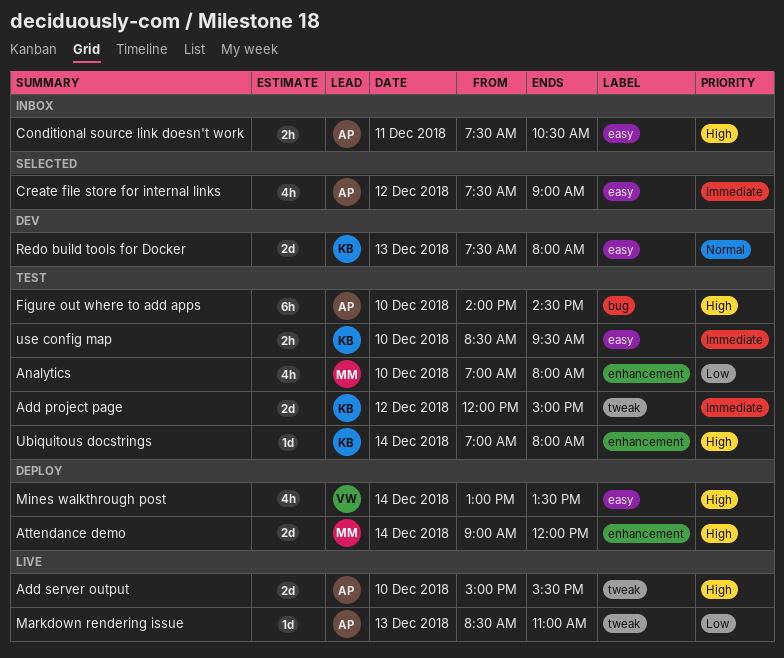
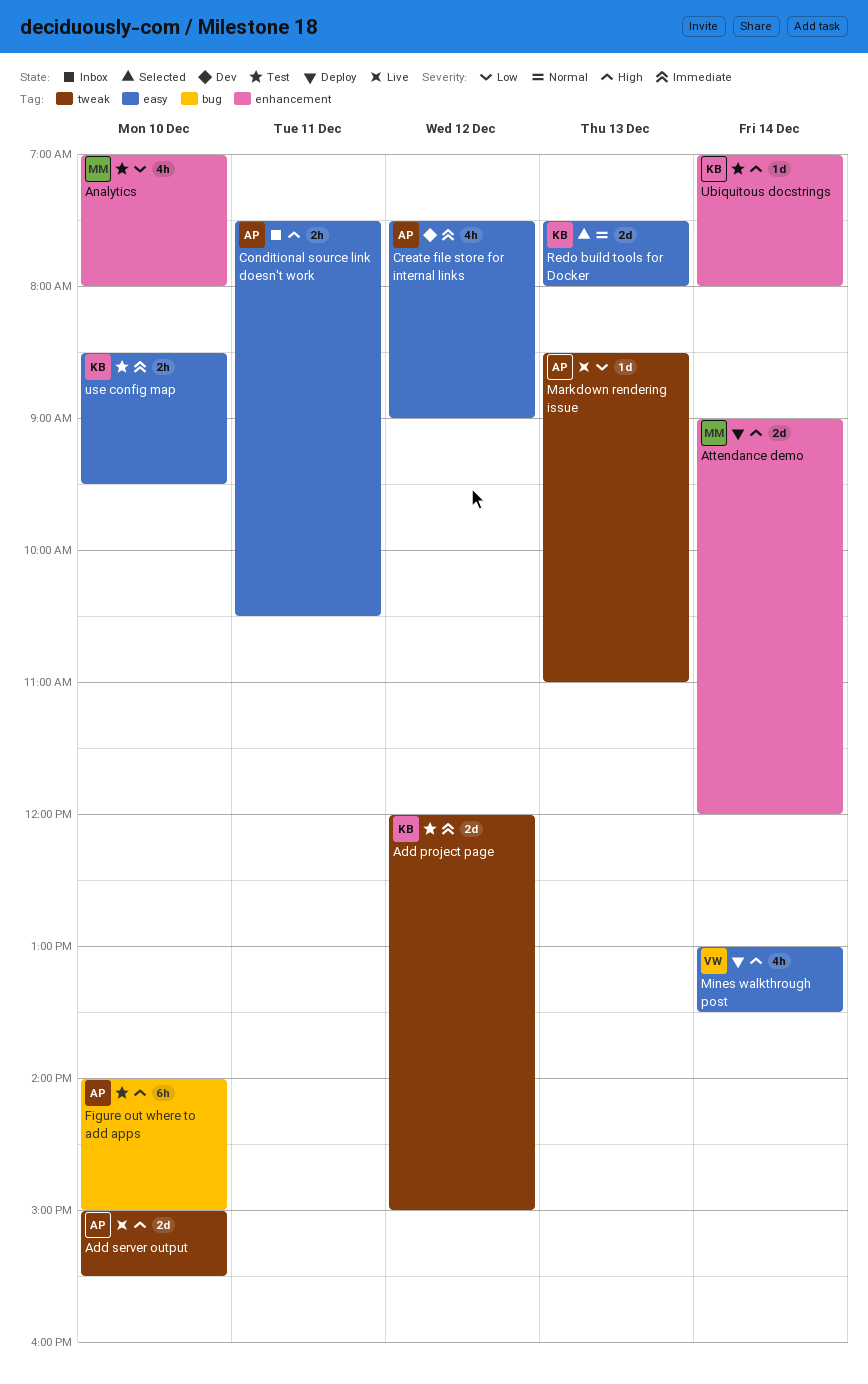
Create file store for internal links, status: Selected -> Dev
Figure out where to add apps, ends: 14:30 -> 15:00
Redo build tools for Docker, status: Dev -> Selected

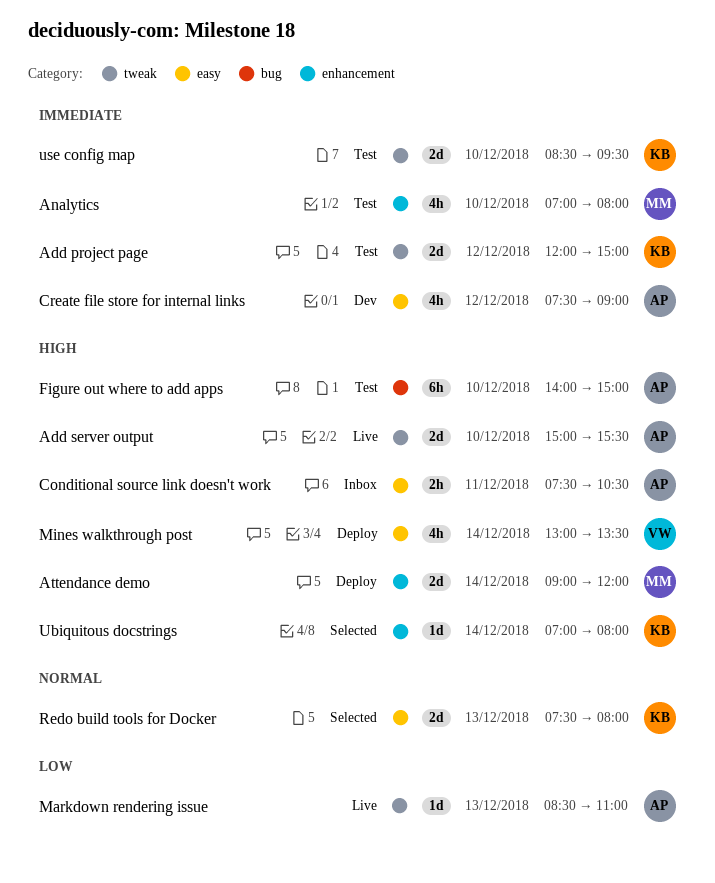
Analytics, priority: Low -> Immediate
Ubiquitous docstrings, status: Test -> Selected
use config map, label: easy -> tweak
use config map, estimate: 2h -> 2d

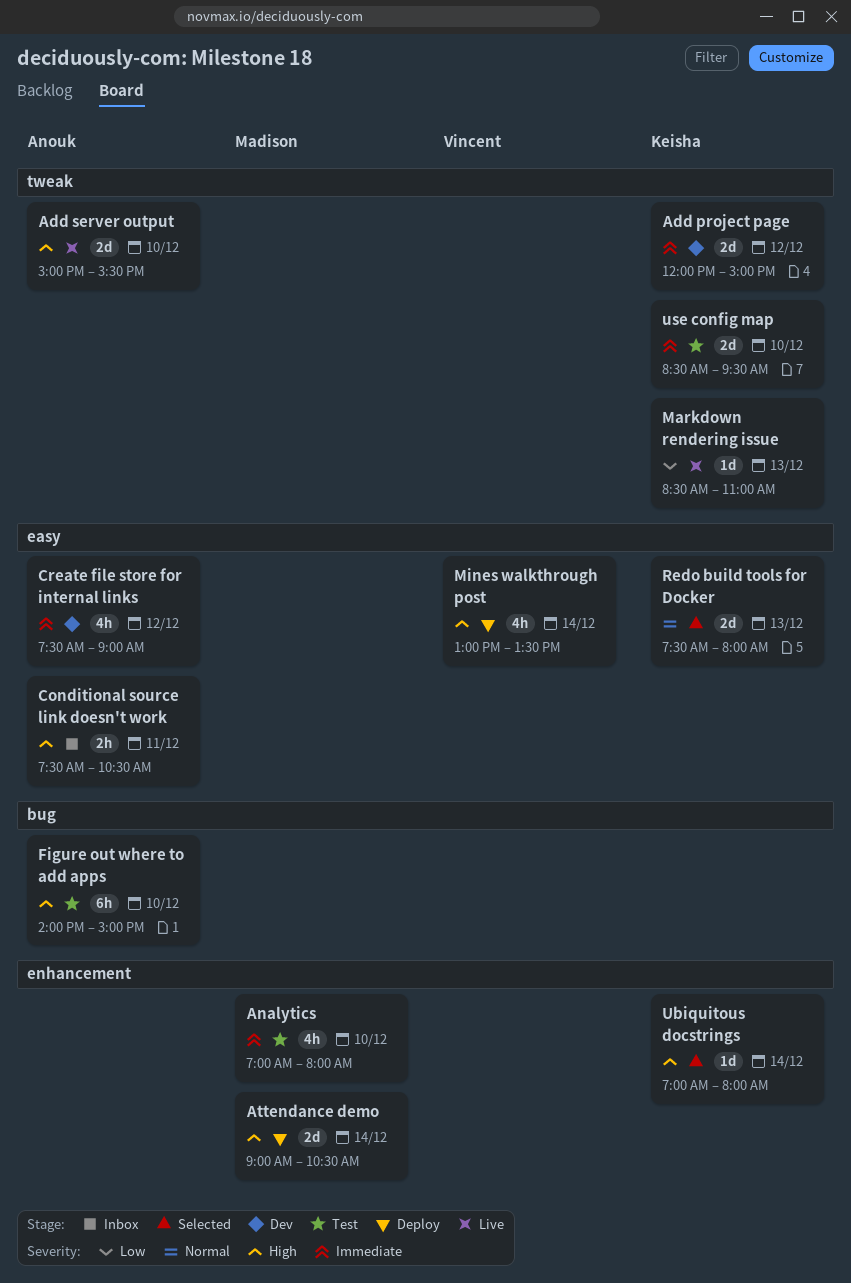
Add project page, status: Test -> Dev
Attendance demo, ends: 12:00 -> 10:30
Markdown rendering issue, owner: Anouk -> Keisha

